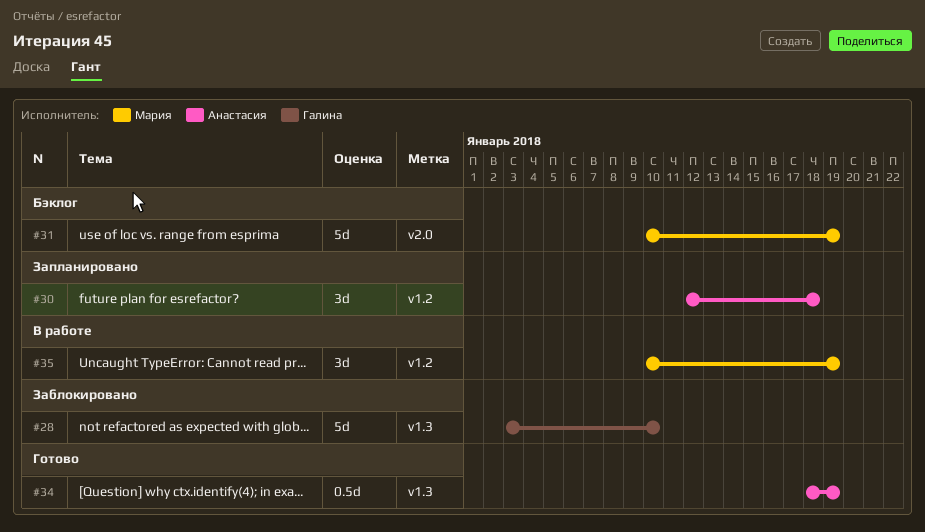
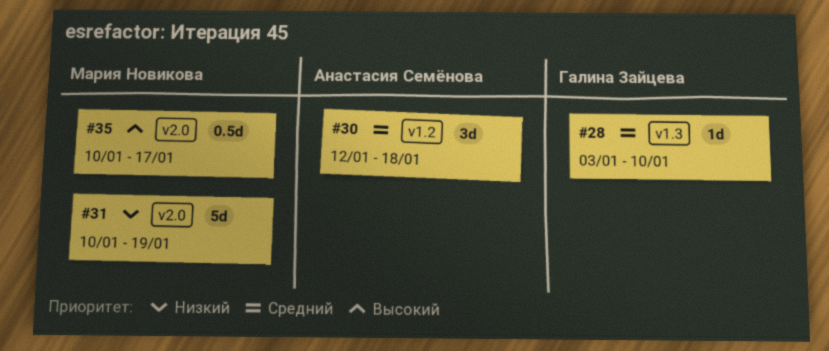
#28, estimate: 5d -> 1d
#34: present -> none
#35, label: v1.2 -> v2.0
#35, estimate: 3d -> 0.5d
#35, due: Jan 19 -> Jan 17

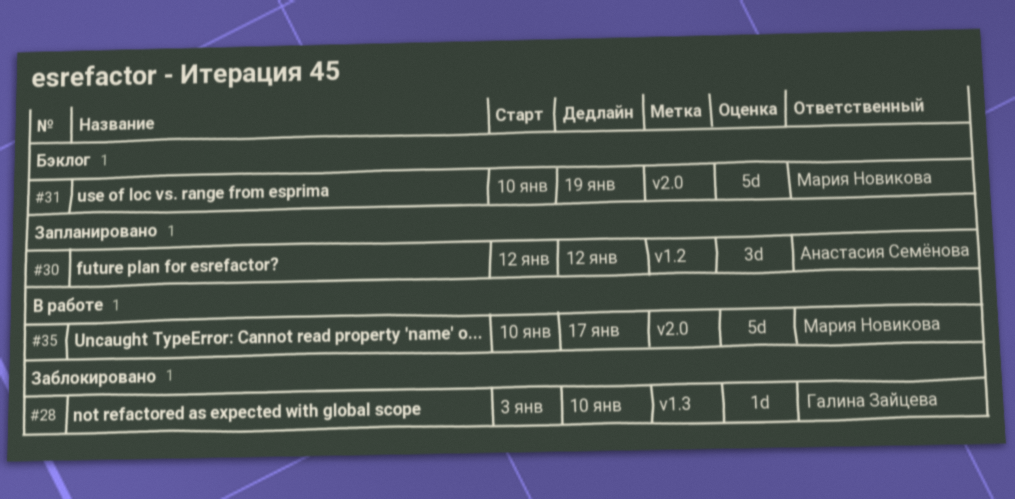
#30, due: Jan 18 -> Jan 12
#35, estimate: 0.5d -> 5d

